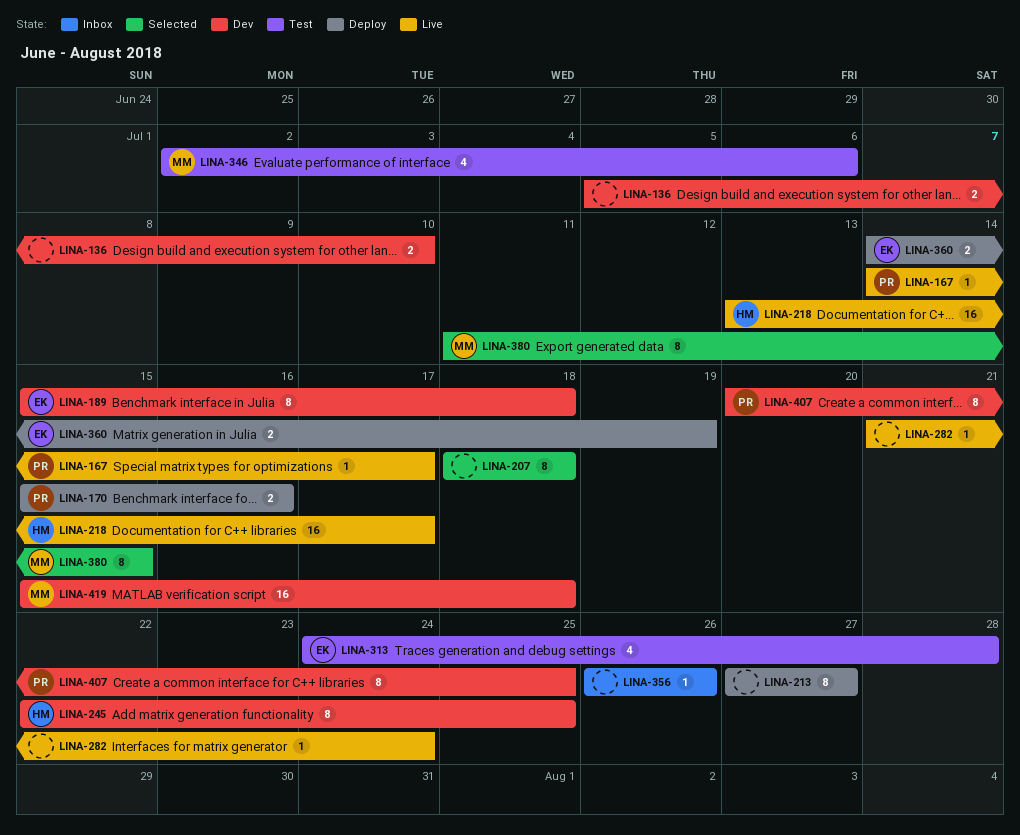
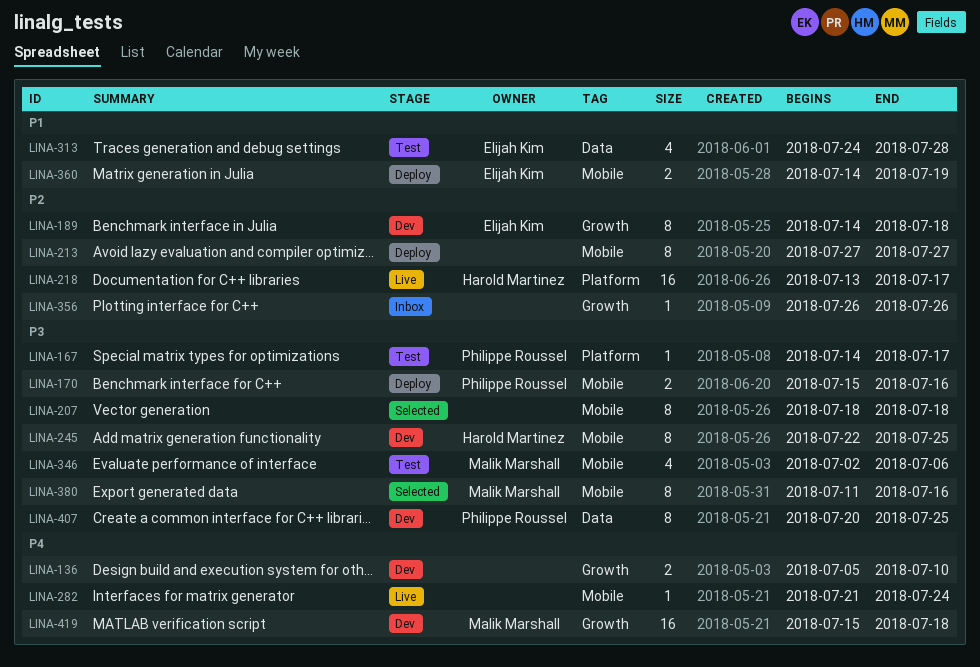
LINA-167, status: Live -> Test
LINA-189, start: Jul 15 -> Jul 14
LINA-380, due: Jul 15 -> Jul 16

